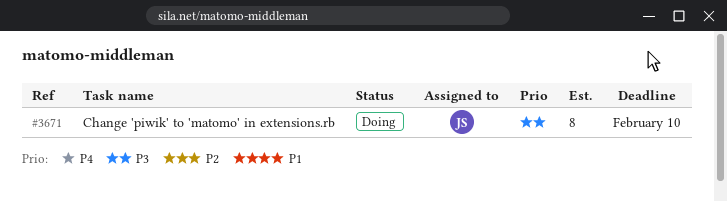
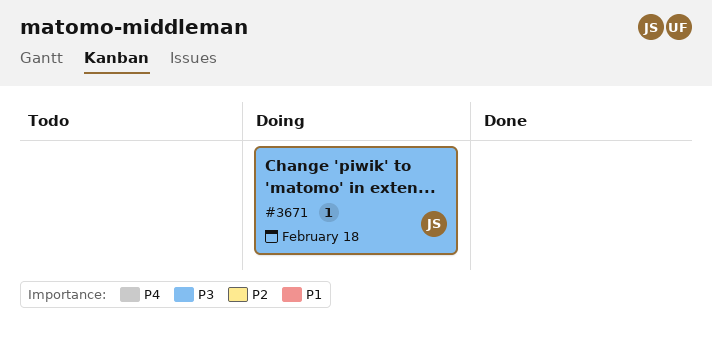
#3671, estimate: 8 -> 1
#3671, due: Feb 10 -> Feb 18

